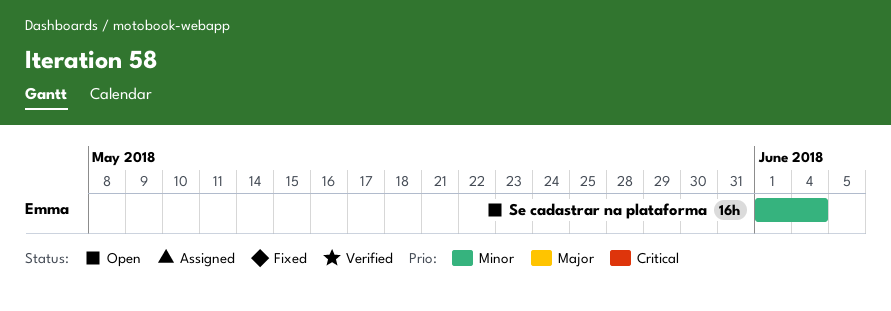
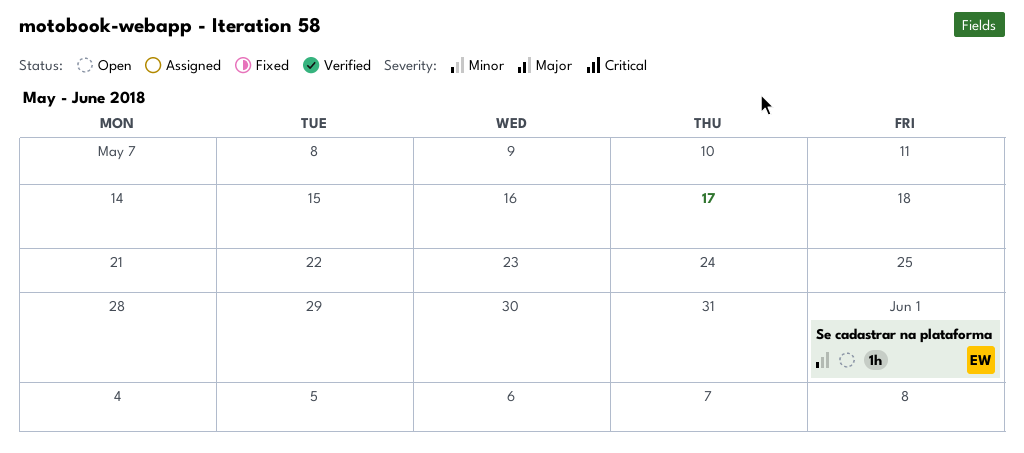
Se cadastrar na plataforma, estimate: 16h -> 1h
Se cadastrar na plataforma, due: Jun 4 -> Jun 1

